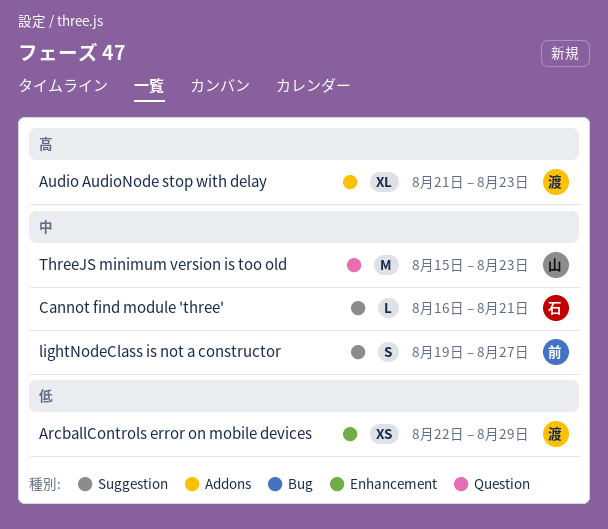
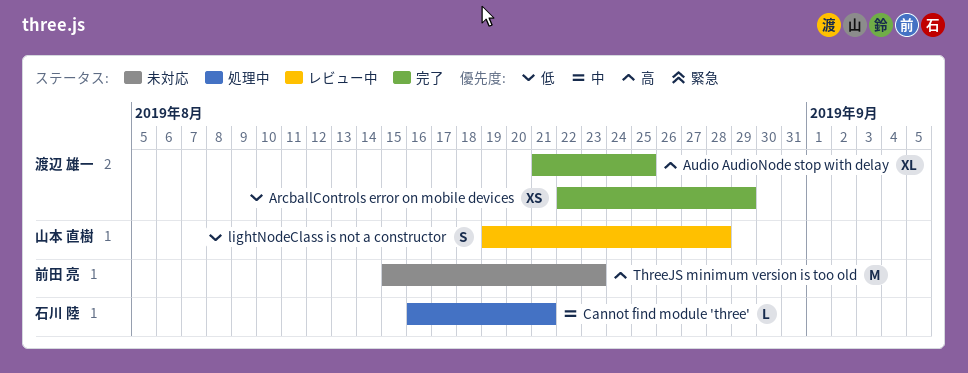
Audio AudioNode stop with delay, due: Aug 23 -> Aug 25
lightNodeClass is not a constructor, owner: 前田 亮 -> 山本 直樹
lightNodeClass is not a constructor, priority: 中 -> 低
lightNodeClass is not a constructor, due: Aug 27 -> Aug 28
ThreeJS minimum version is too old, owner: 山本 直樹 -> 前田 亮
ThreeJS minimum version is too old, priority: 中 -> 高

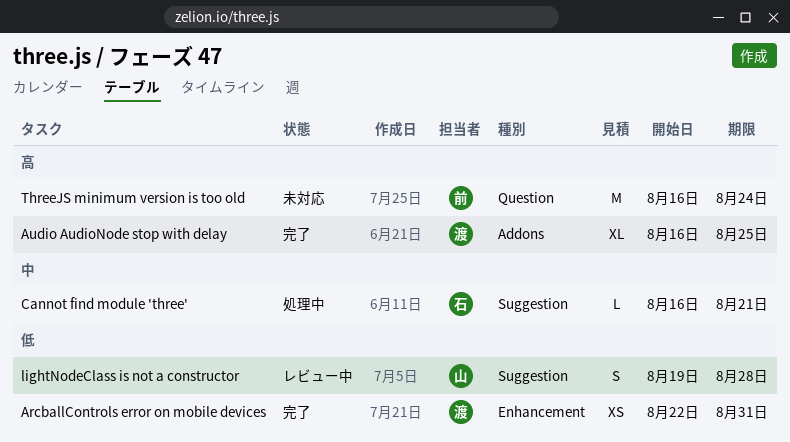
ArcballControls error on mobile devices, due: Aug 29 -> Aug 31
Audio AudioNode stop with delay, start: Aug 21 -> Aug 16
ThreeJS minimum version is too old, start: Aug 15 -> Aug 16
ThreeJS minimum version is too old, due: Aug 23 -> Aug 24

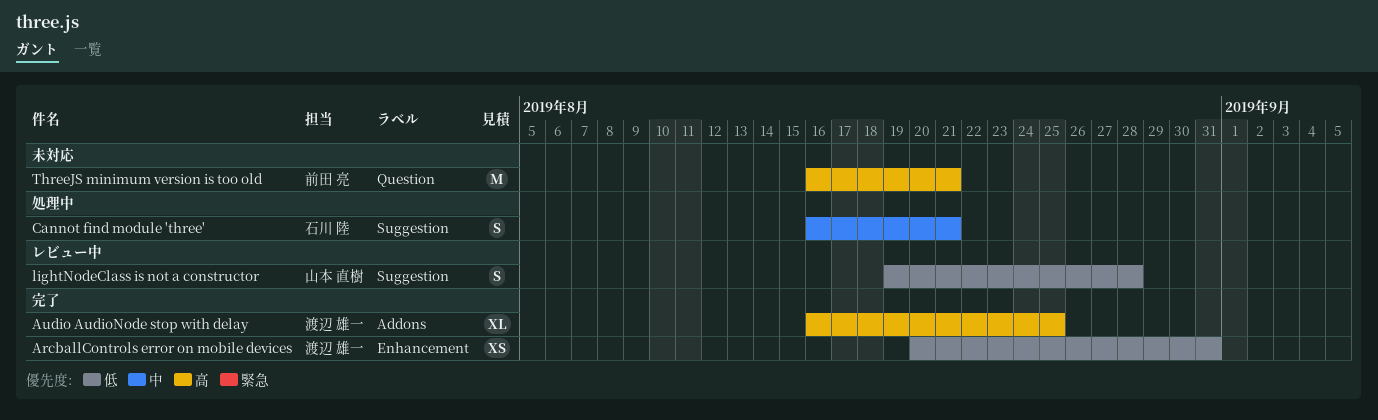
ArcballControls error on mobile devices, start: Aug 22 -> Aug 20
Cannot find module 'three', estimate: L -> S
ThreeJS minimum version is too old, due: Aug 24 -> Aug 21

